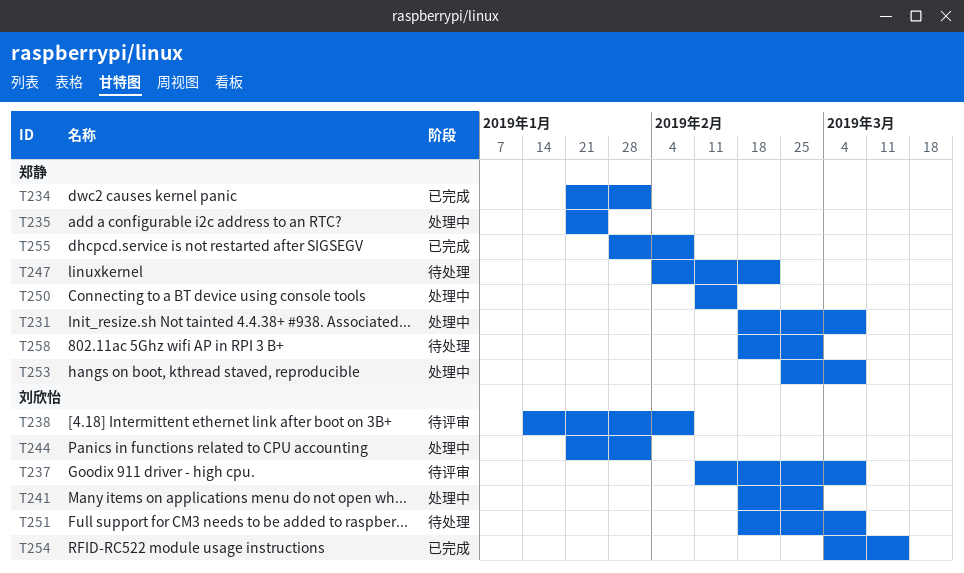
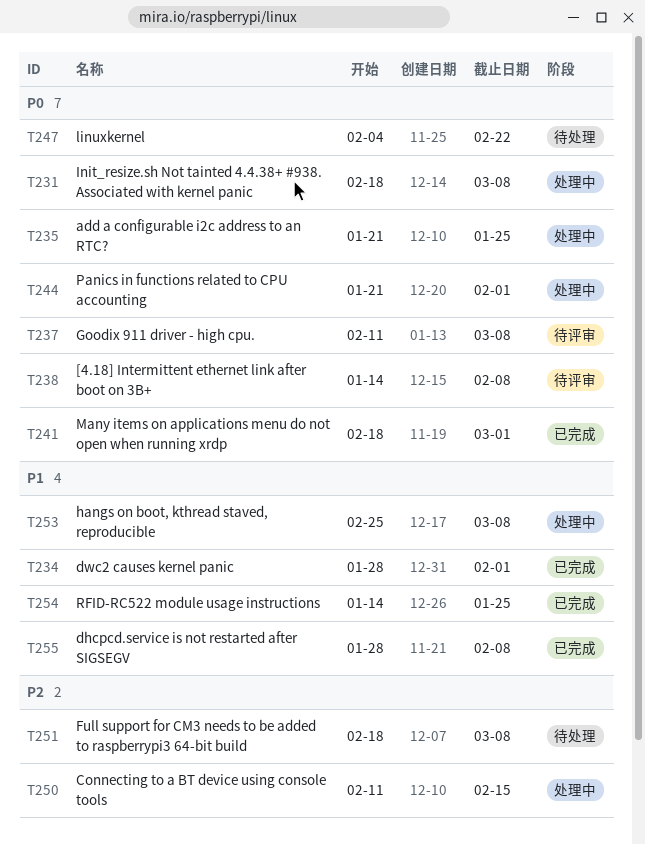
T234, start: Jan 21 -> Jan 28
T241, status: 处理中 -> 已完成
T254, start: Mar 4 -> Jan 14
T254, due: Mar 15 -> Jan 25
T258: present -> none

